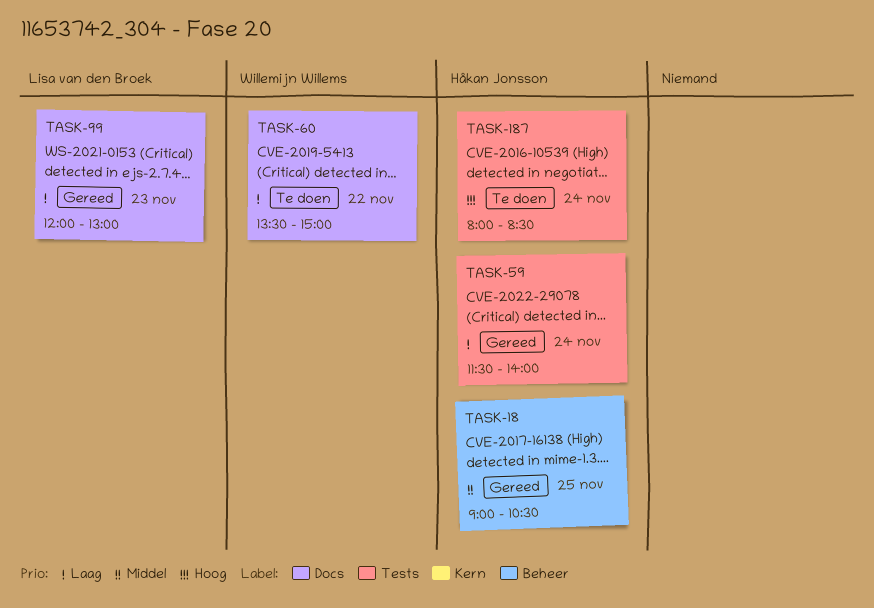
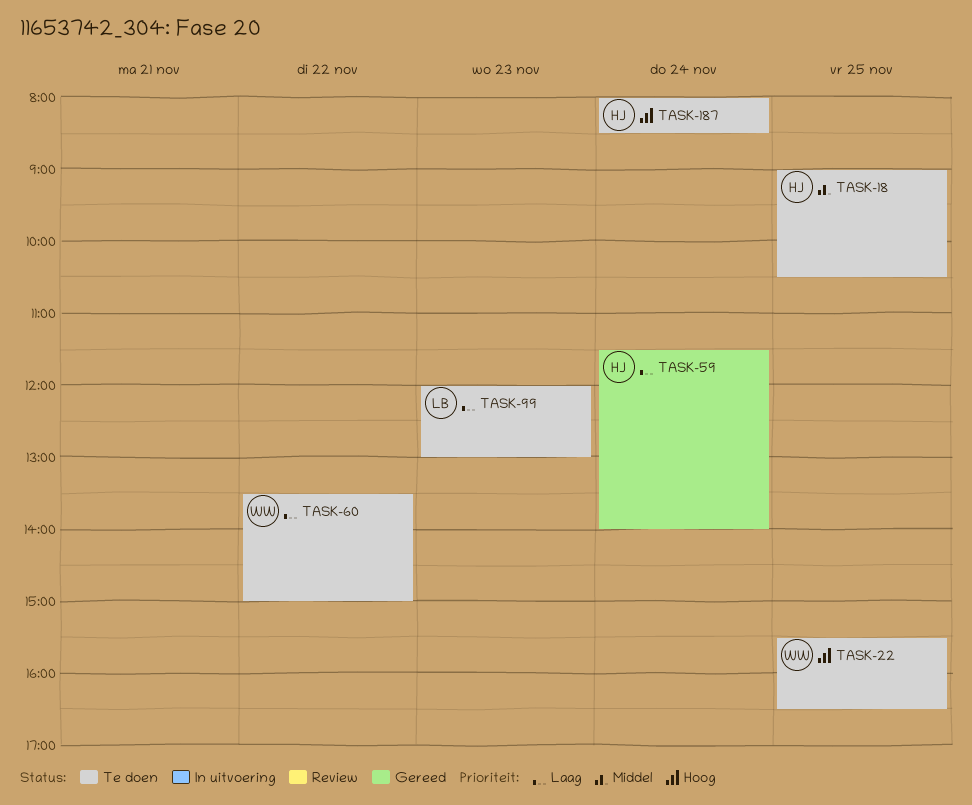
TASK-18, status: Gereed -> Te doen
TASK-22: none -> present
TASK-99, status: Gereed -> Te doen

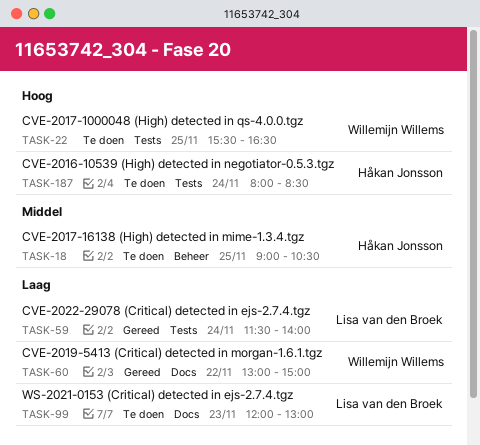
TASK-59, owner: Håkan Jonsson -> Lisa van den Broek
TASK-60, status: Te doen -> Gereed
TASK-60, begins: 13:30 -> 13:00

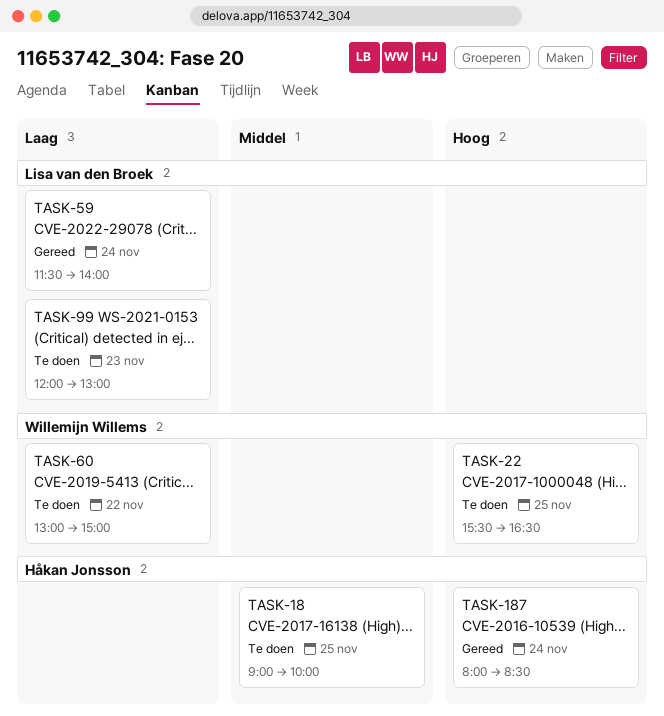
TASK-18, ends: 10:30 -> 10:00
TASK-60, status: Gereed -> Te doen
TASK-187, status: Te doen -> Gereed

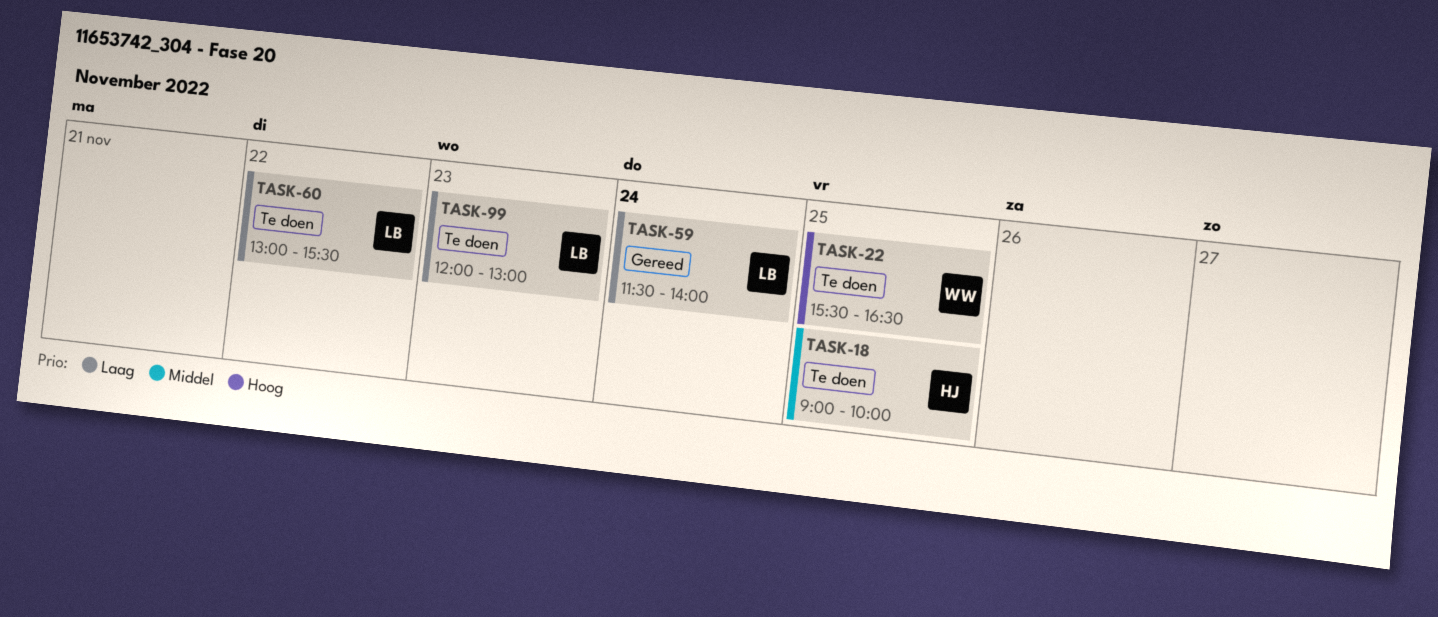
TASK-60, owner: Willemijn Willems -> Lisa van den Broek
TASK-60, ends: 15:00 -> 15:30
TASK-187: present -> none

